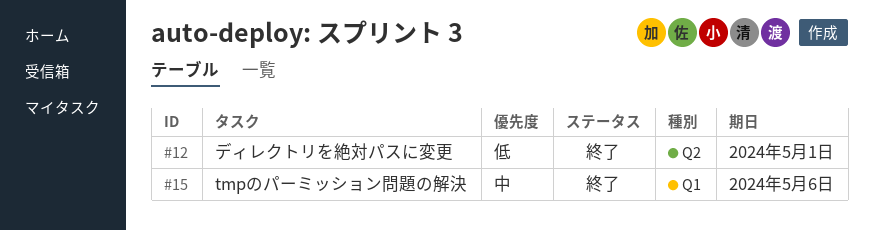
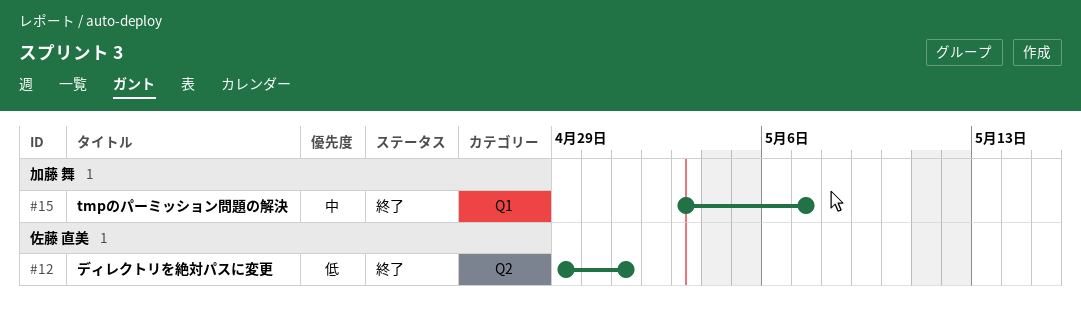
#15, due: May 6 -> May 7

